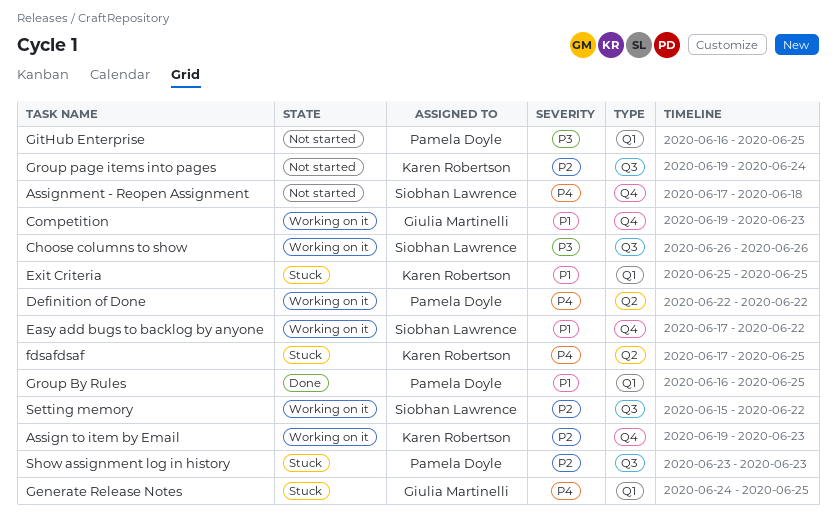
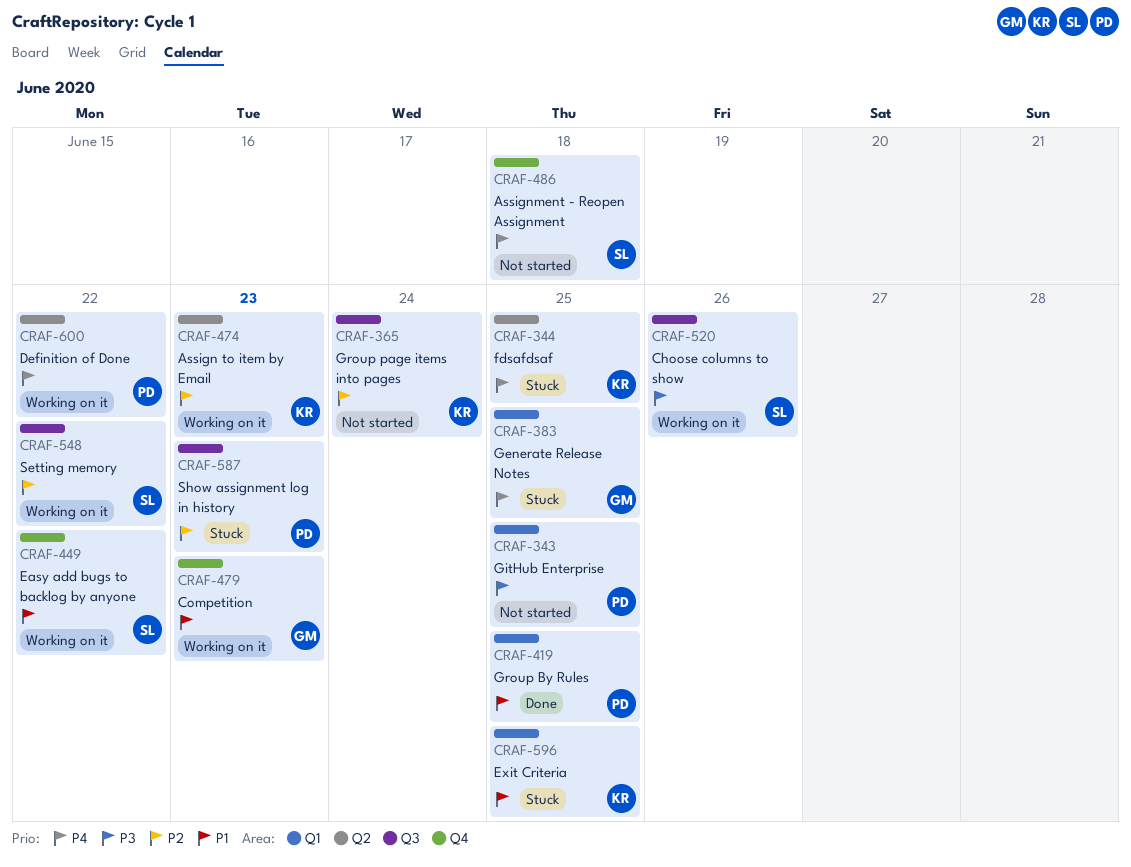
Assign to item by Email, label: Q4 -> Q2

